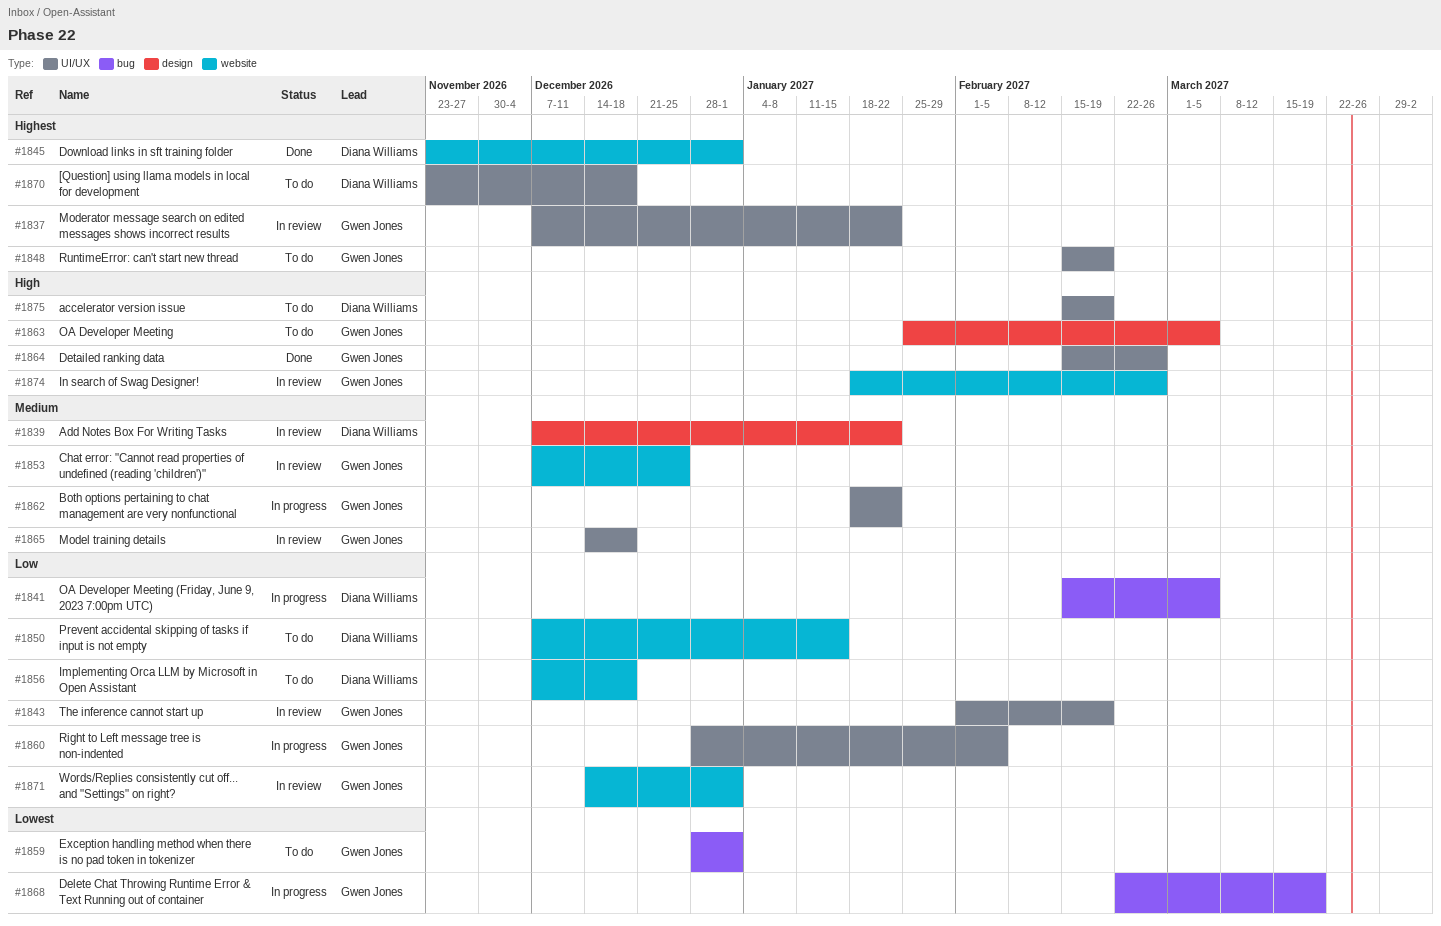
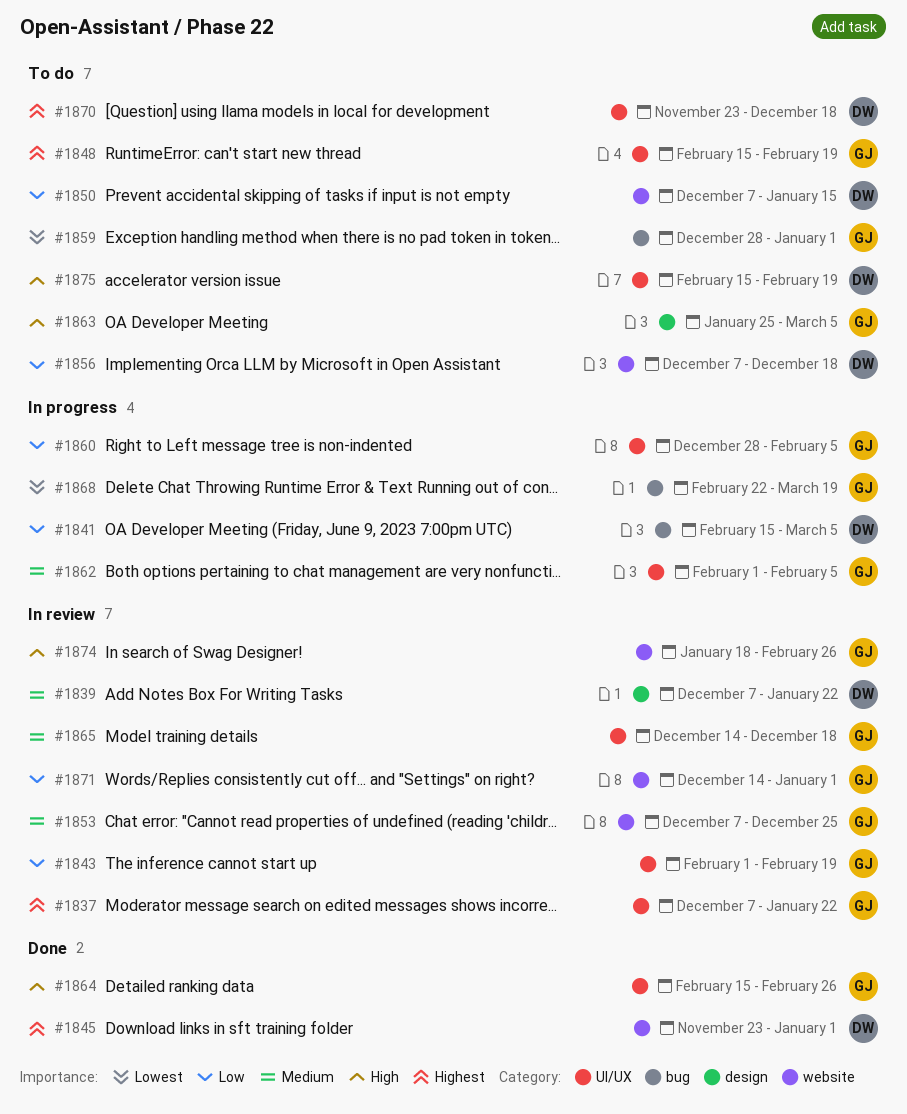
#1862, start: Jan 18 -> Feb 1
#1862, due: Jan 22 -> Feb 5

